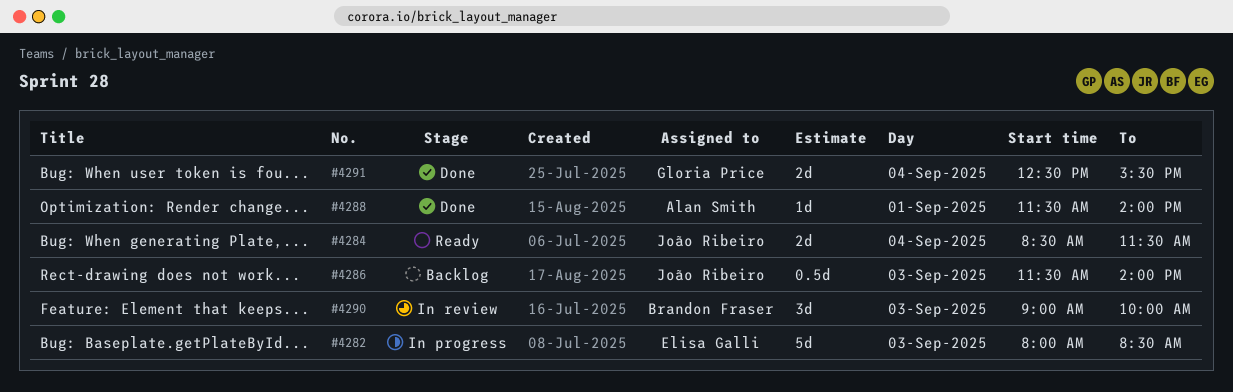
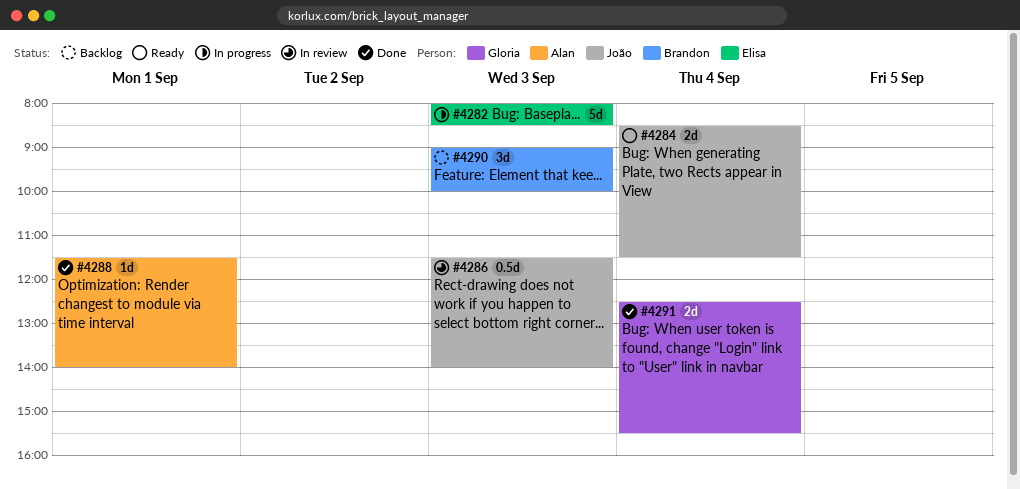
#4286, status: Backlog -> In review
#4290, status: In review -> Backlog

